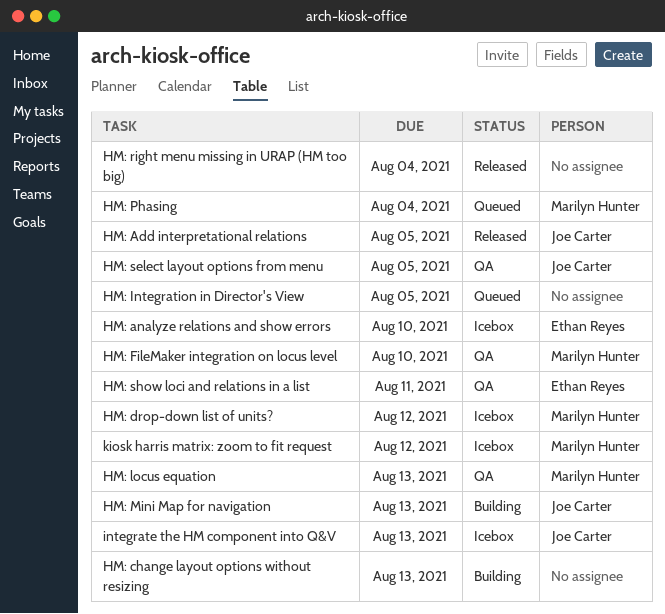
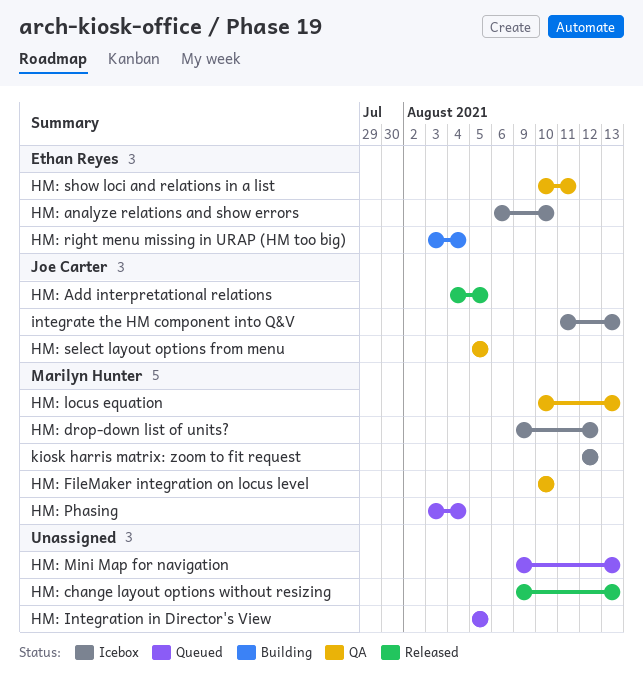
HM: change layout options without resizing, status: Building -> Released
HM: Mini Map for navigation, status: Building -> Queued
HM: Mini Map for navigation, owner: Joe Carter -> none
HM: right menu missing in URAP (HM too big), status: Released -> Building
HM: right menu missing in URAP (HM too big), owner: none -> Ethan Reyes

